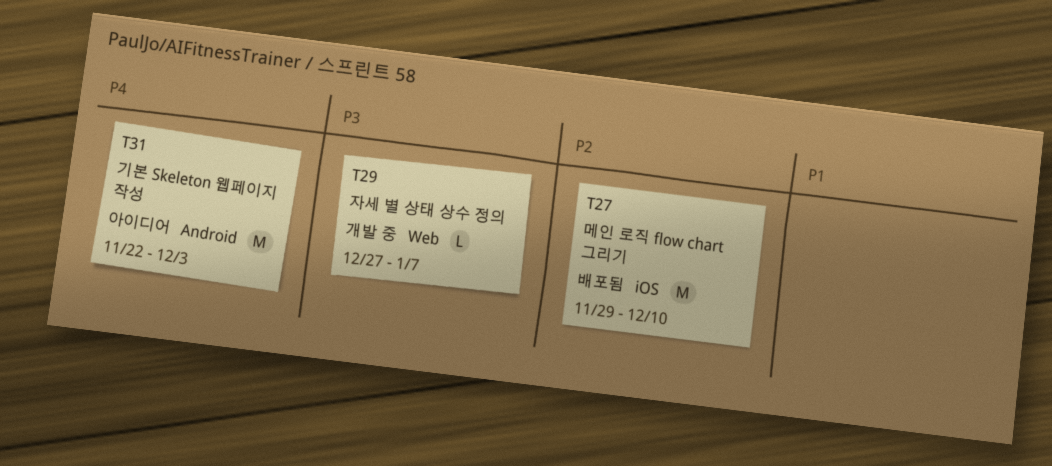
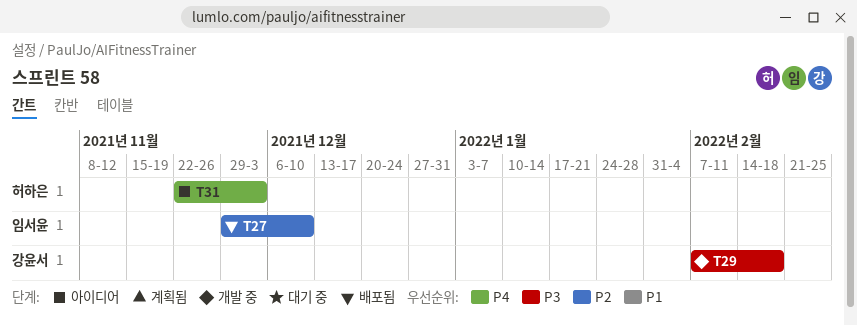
T29, start: Dec 27 -> Feb 7
T29, due: Jan 7 -> Feb 18

